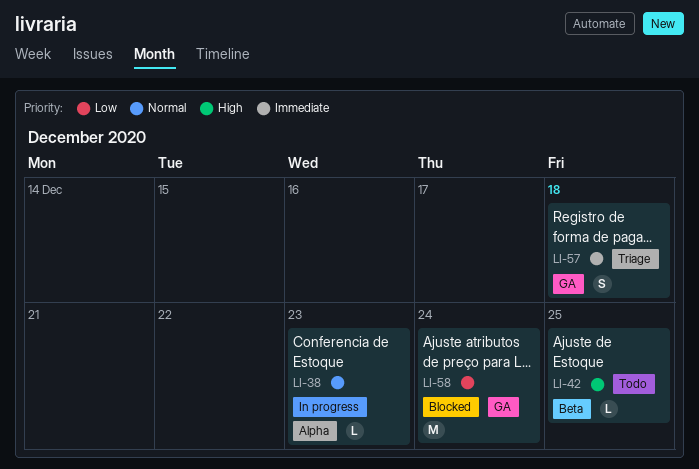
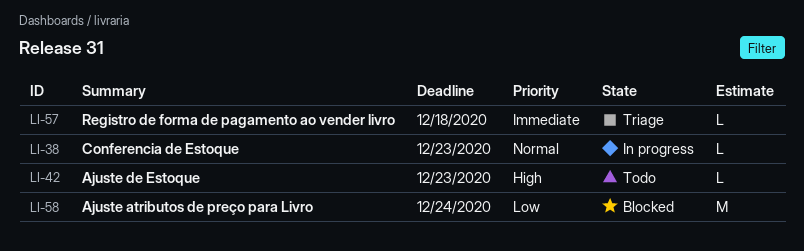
LI-42, due: Dec 25 -> Dec 23
LI-57, estimate: S -> L

